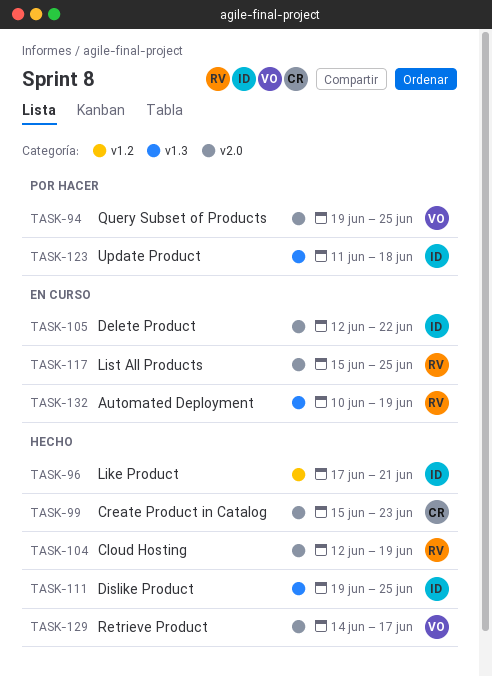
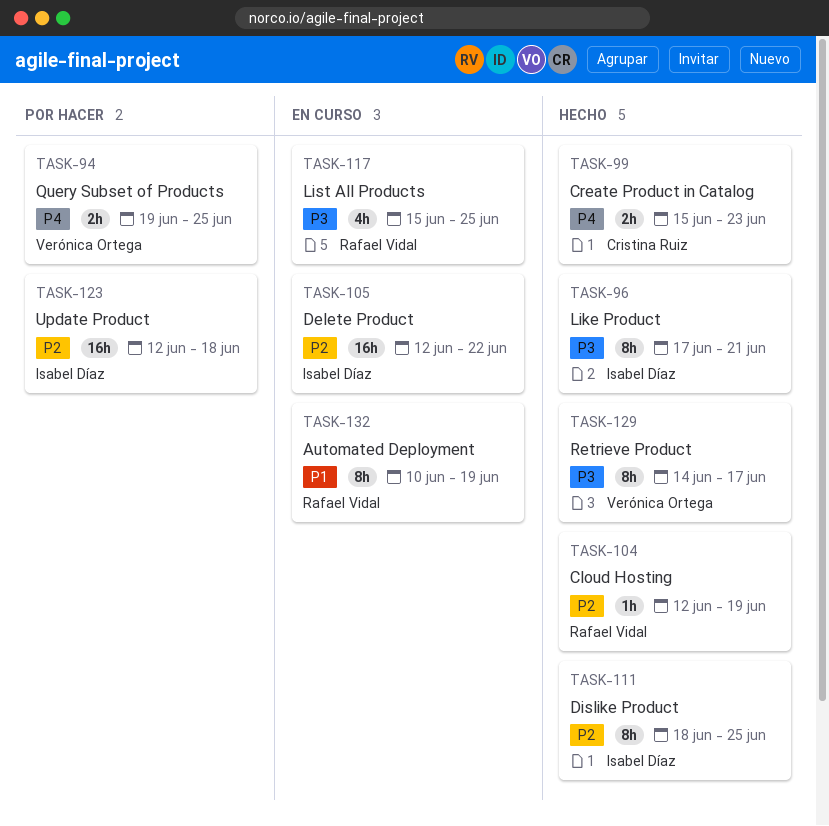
TASK-111, start: Jun 19 -> Jun 18
TASK-123, start: Jun 11 -> Jun 12

